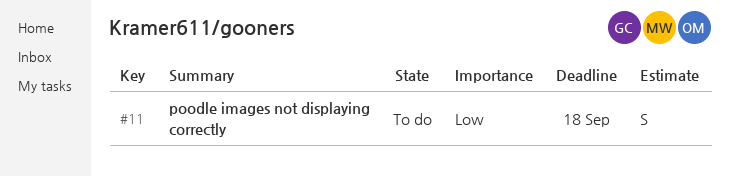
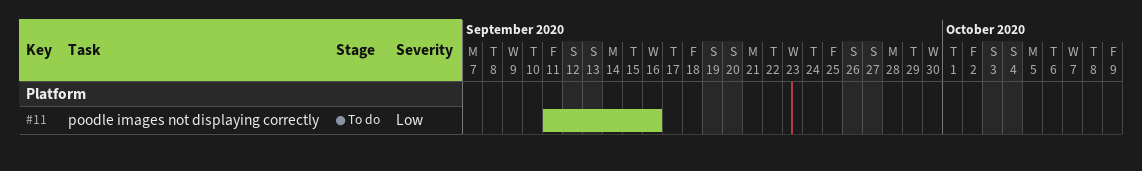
#11, due: Sep 18 -> Sep 16

